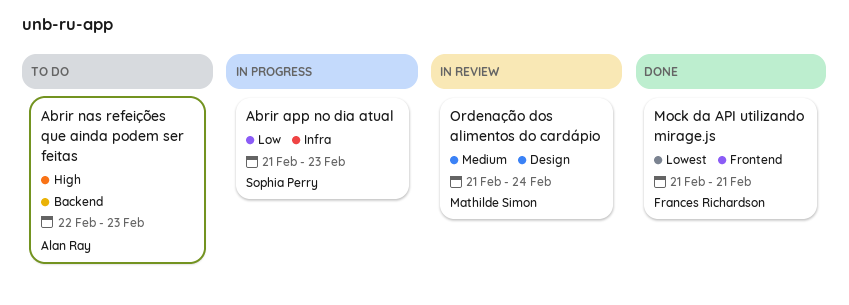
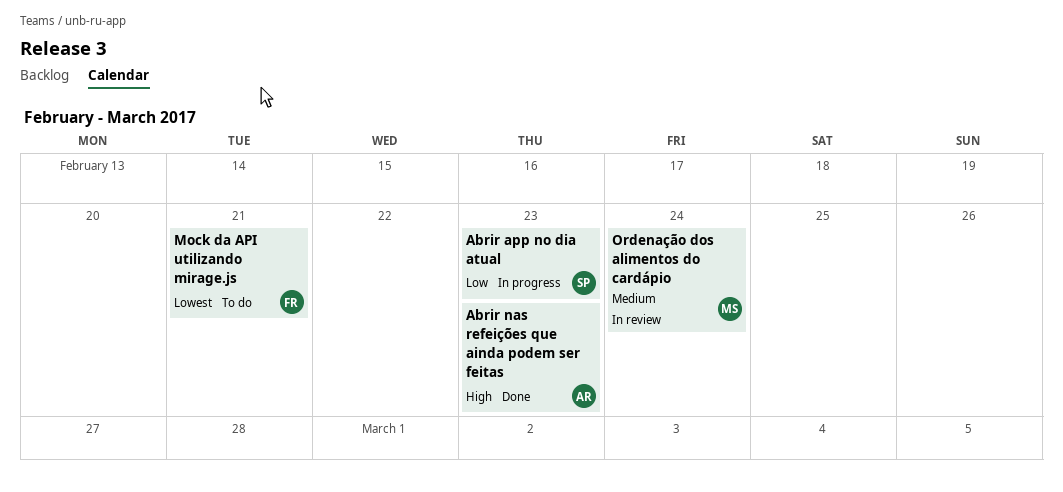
Abrir nas refeições que ainda podem ser feitas, status: To do -> Done
Mock da API utilizando mirage.js, status: Done -> To do

